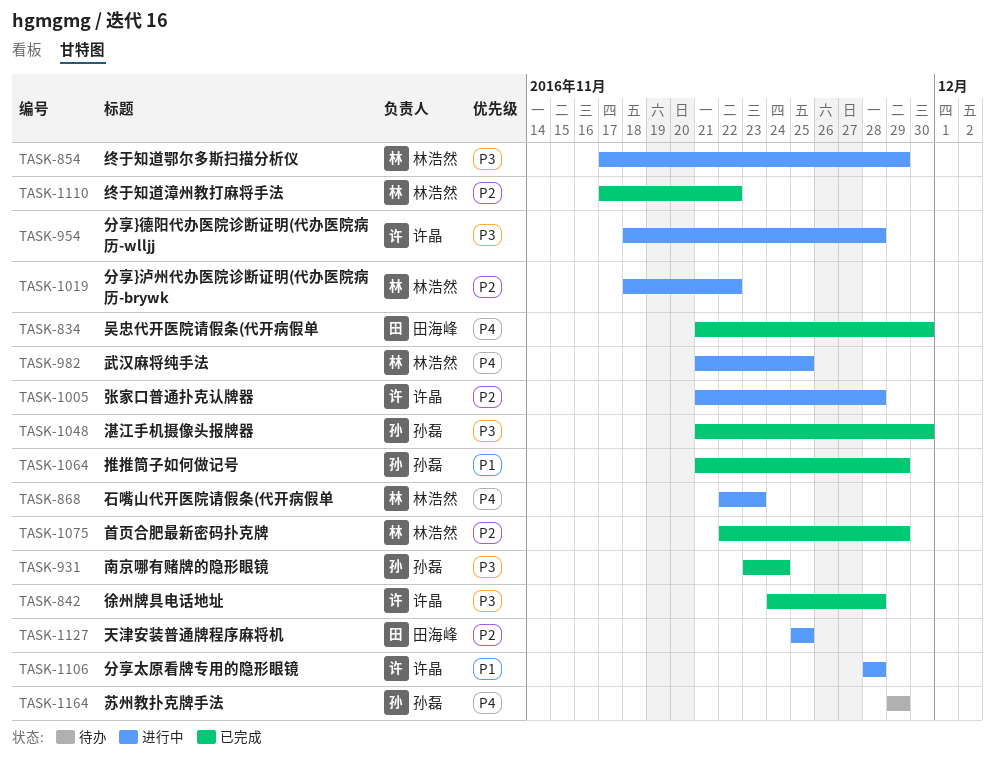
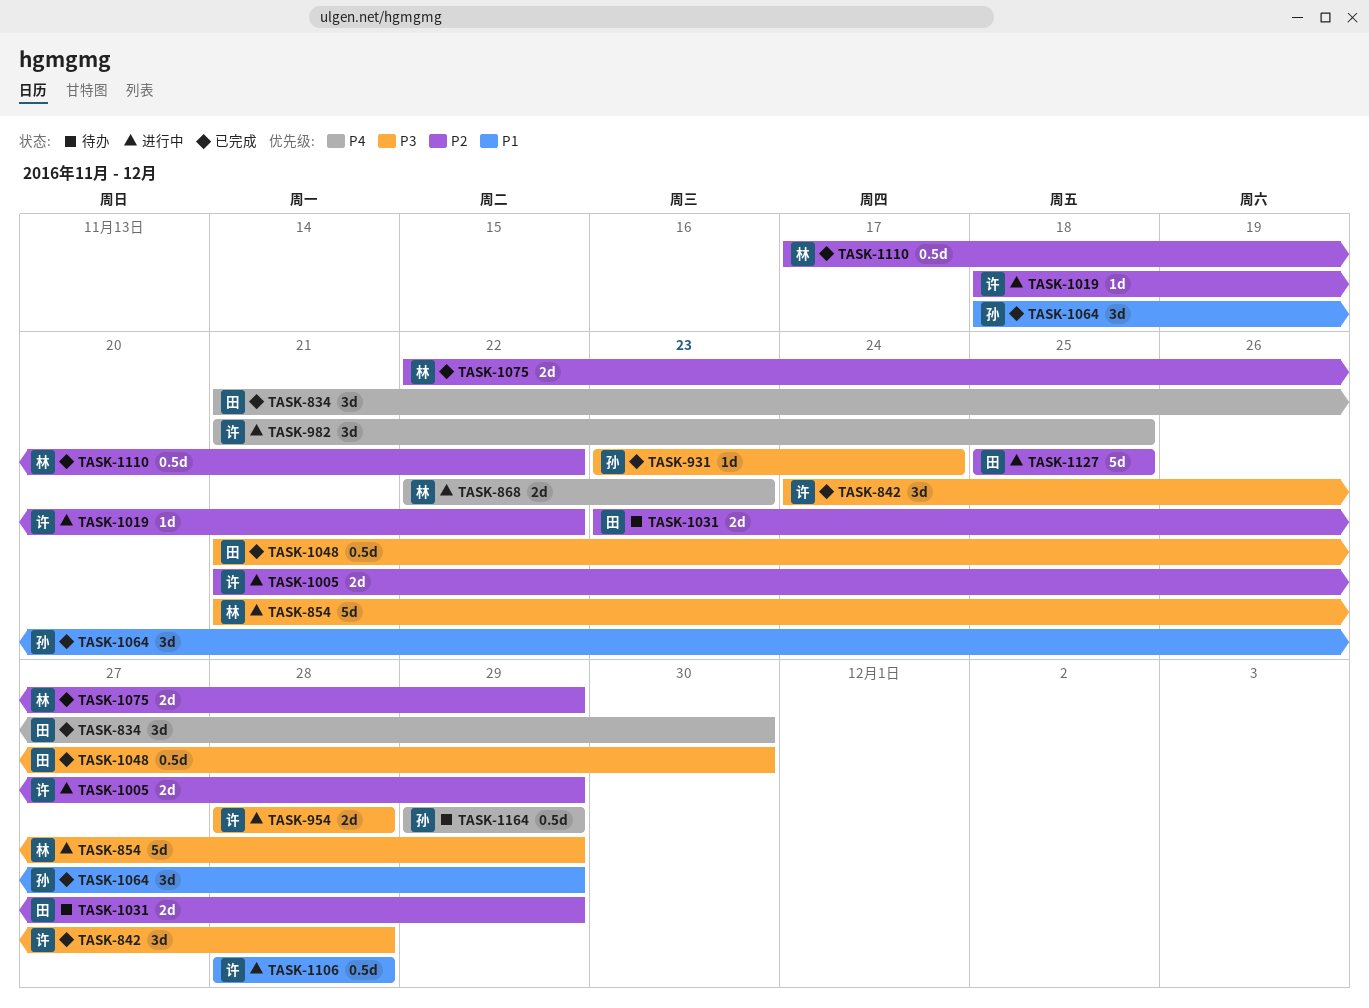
TASK-854, start: Nov 17 -> Nov 21
TASK-954, start: Nov 18 -> Nov 28
TASK-982, owner: 林浩然 -> 许晶
TASK-1005, due: Nov 28 -> Nov 29
TASK-1019, owner: 林浩然 -> 许晶
TASK-1031: none -> present
TASK-1048, owner: 孙磊 -> 田海峰
TASK-1064, start: Nov 21 -> Nov 18

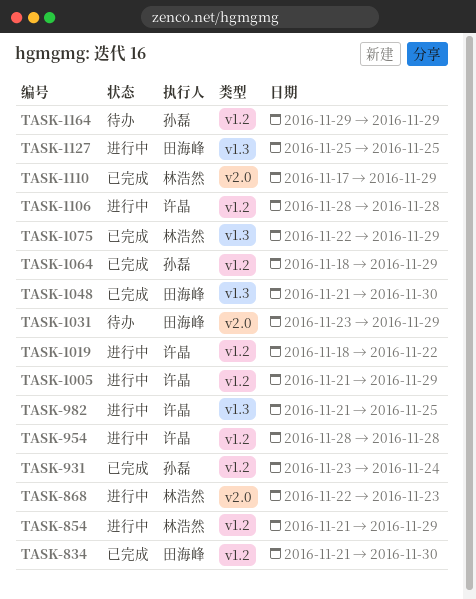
TASK-842: present -> none
TASK-1110, due: Nov 22 -> Nov 29

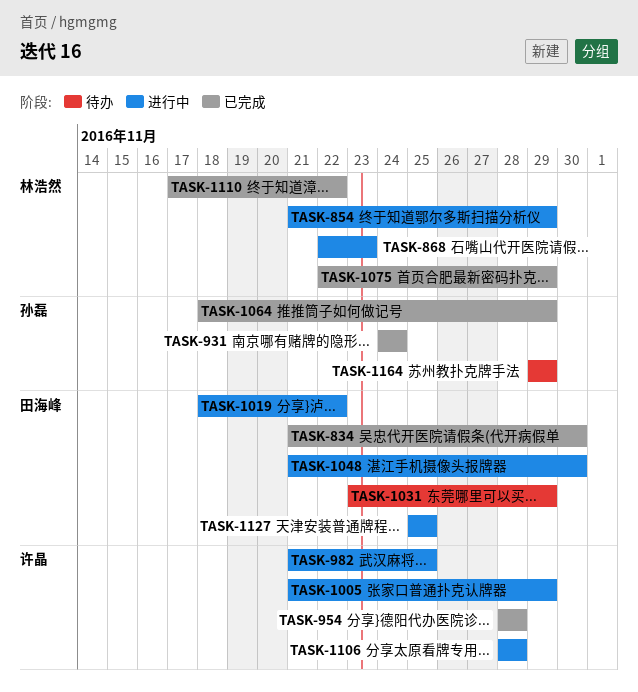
TASK-931, start: Nov 23 -> Nov 24
TASK-954, status: 进行中 -> 已完成
TASK-1019, owner: 许晶 -> 田海峰
TASK-1048, status: 已完成 -> 进行中
TASK-1110, due: Nov 29 -> Nov 22

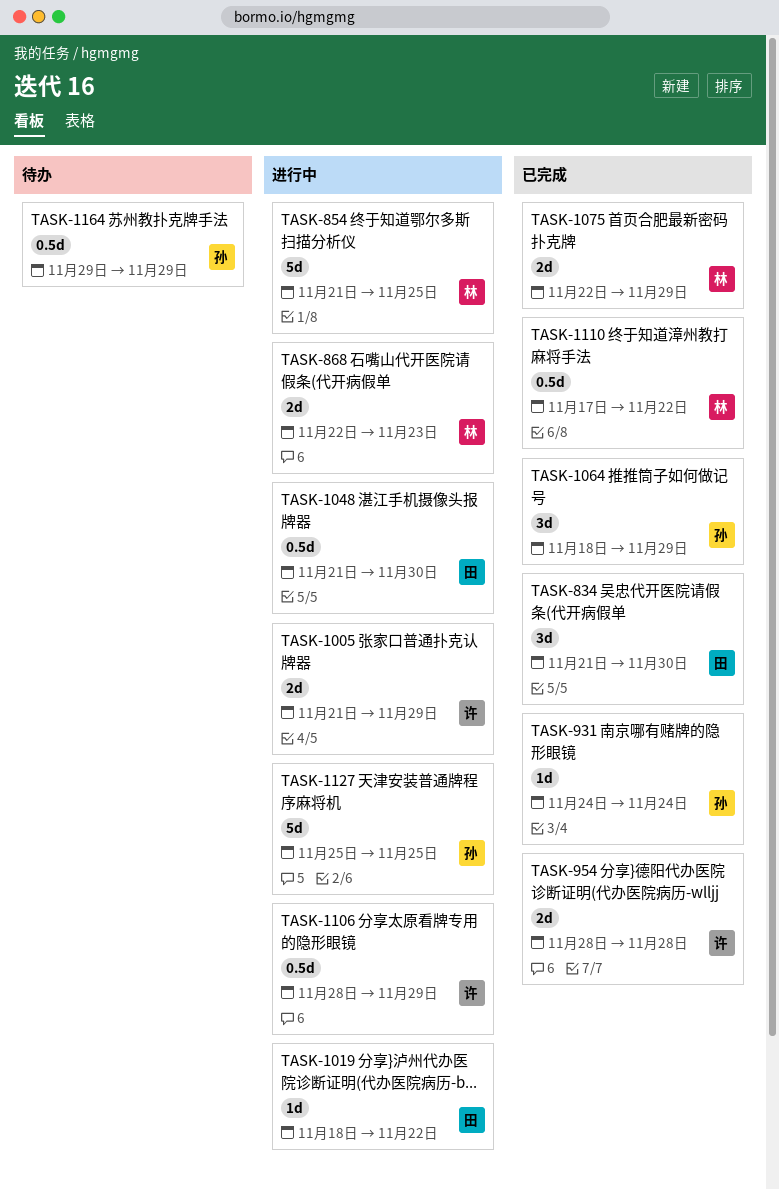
TASK-854, due: Nov 29 -> Nov 25
TASK-982: present -> none
TASK-1031: present -> none
TASK-1106, due: Nov 28 -> Nov 29
TASK-1127, owner: 田海峰 -> 孙磊

